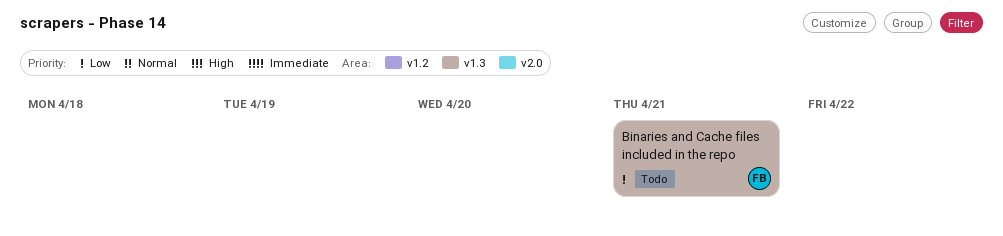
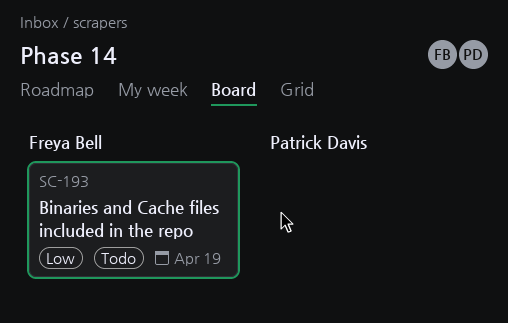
Binaries and Cache files included in the repo, due: Apr 21 -> Apr 19

